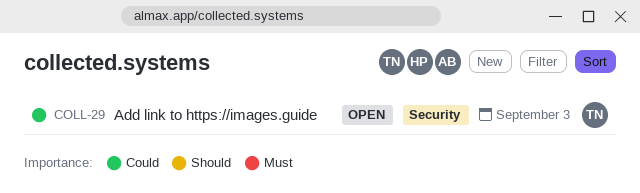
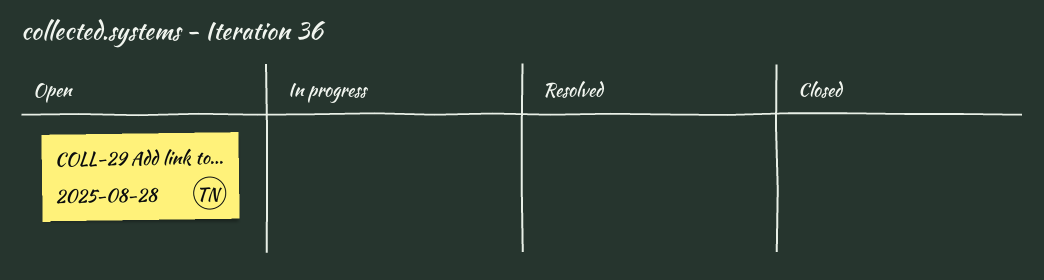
COLL-29, due: Sep 3 -> Aug 28

